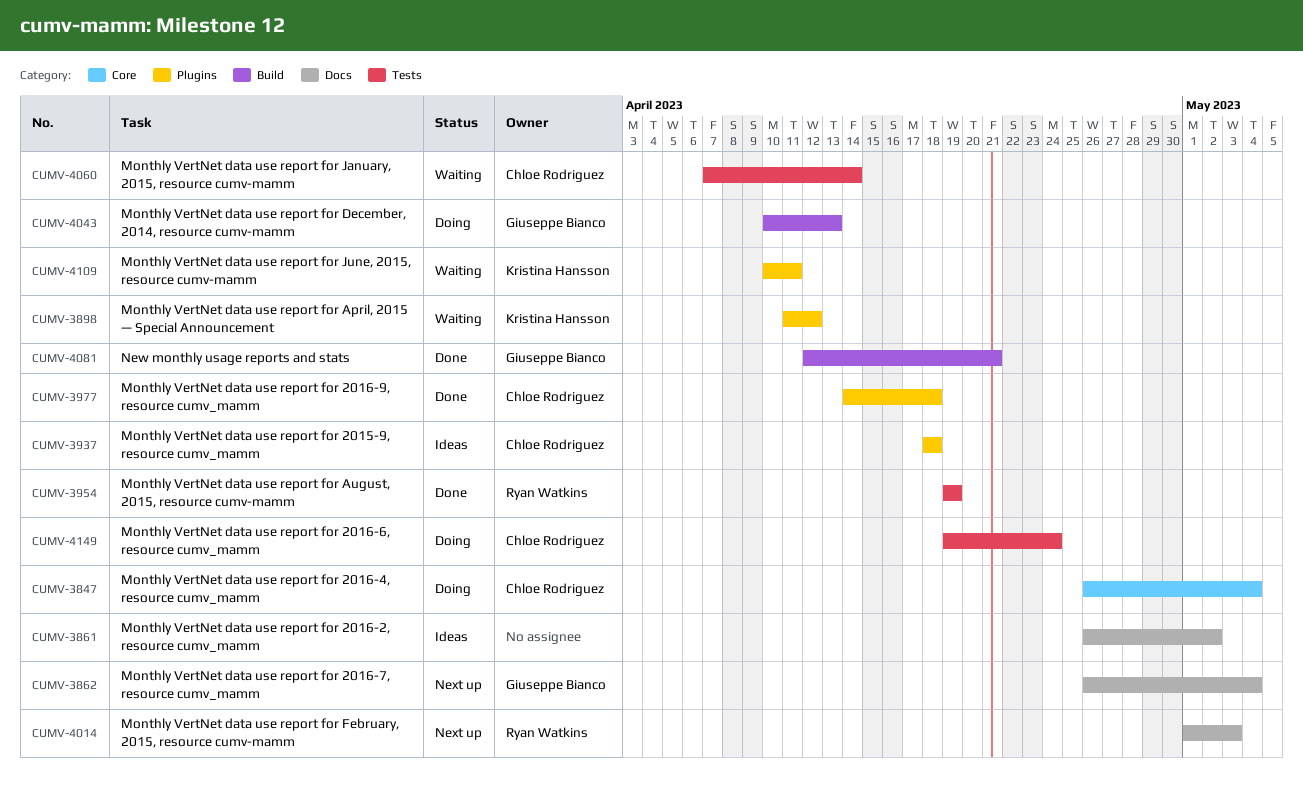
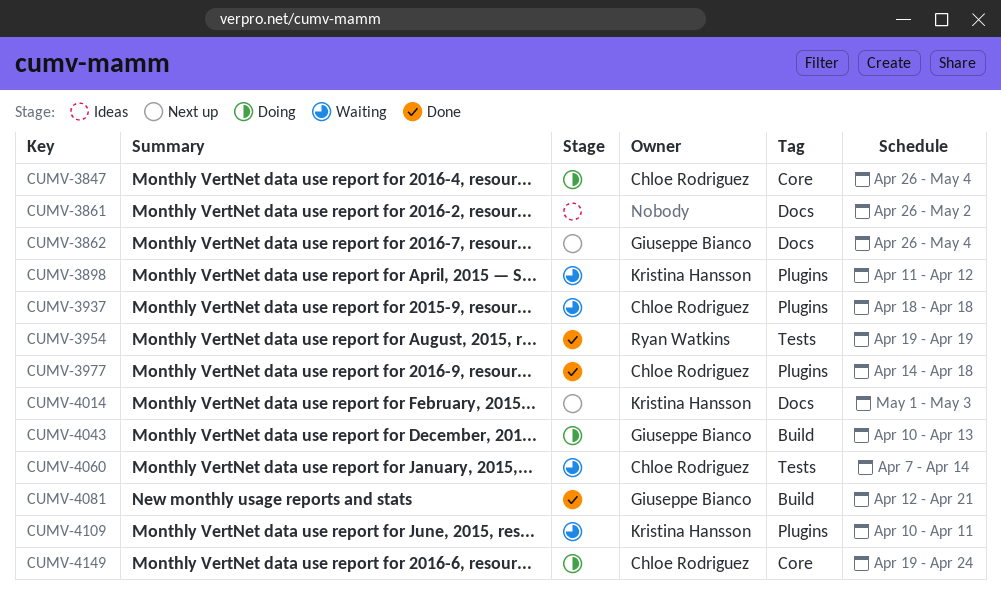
CUMV-3937, status: Ideas -> Waiting
CUMV-4014, owner: Ryan Watkins -> Kristina Hansson
CUMV-4149, label: Tests -> Core

